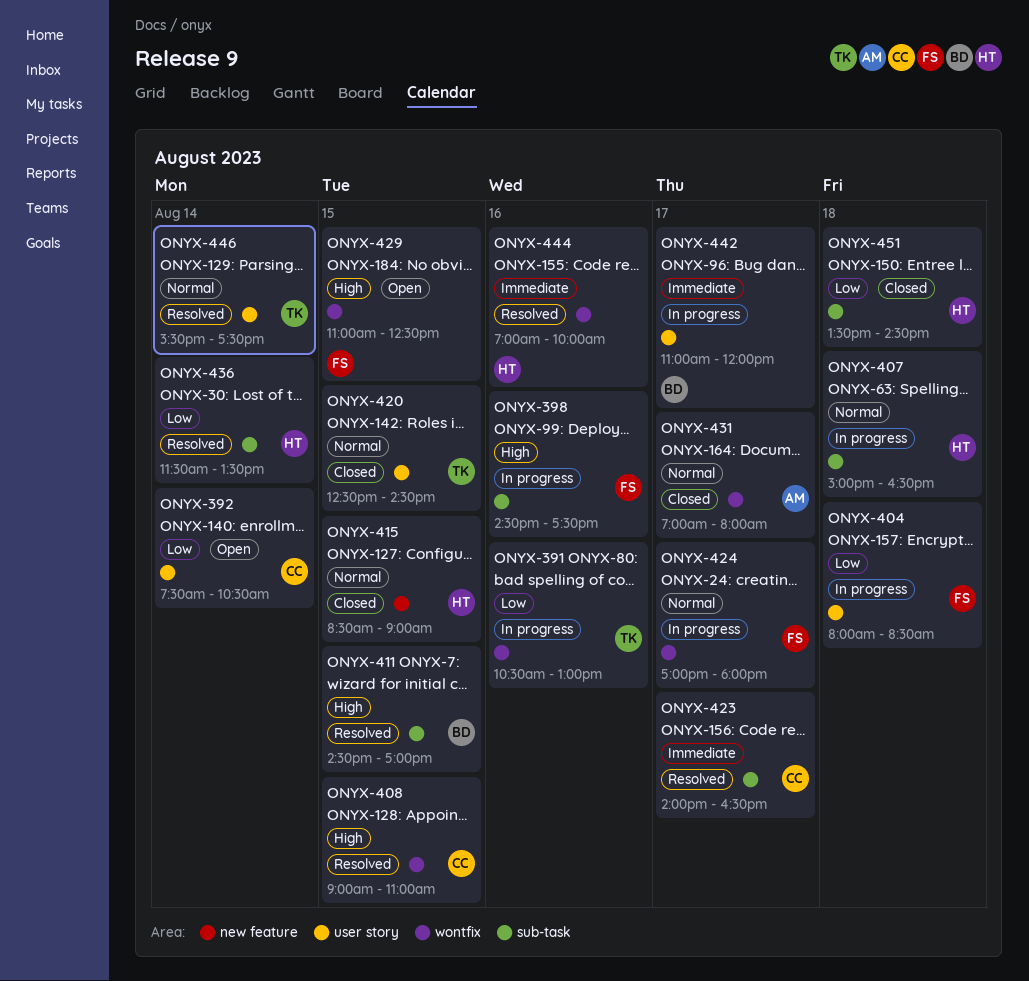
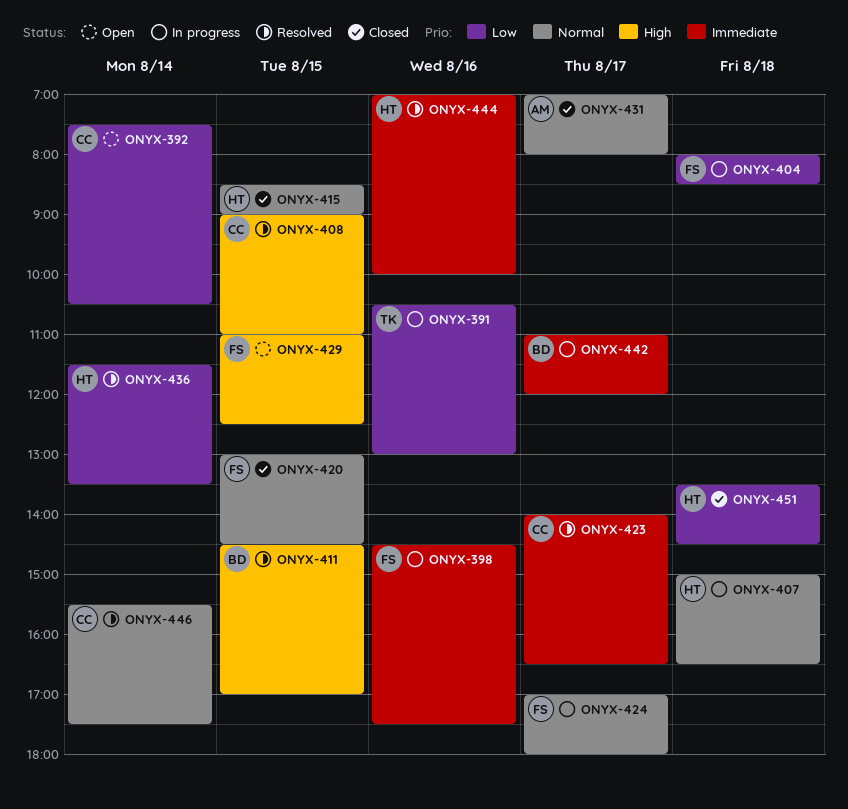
ONYX-398, priority: High -> Immediate
ONYX-420, owner: TK -> FS
ONYX-420, begins: 12:30 -> 13:00
ONYX-446, owner: TK -> CC

